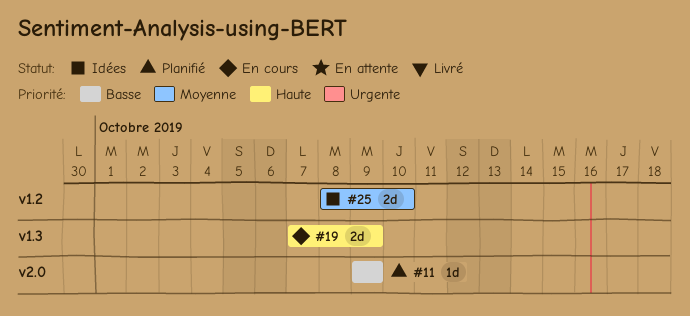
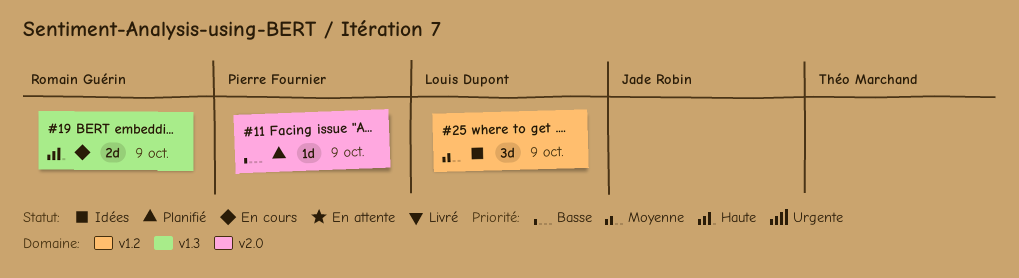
#25, estimate: 2d -> 3d
#25, due: Oct 10 -> Oct 9

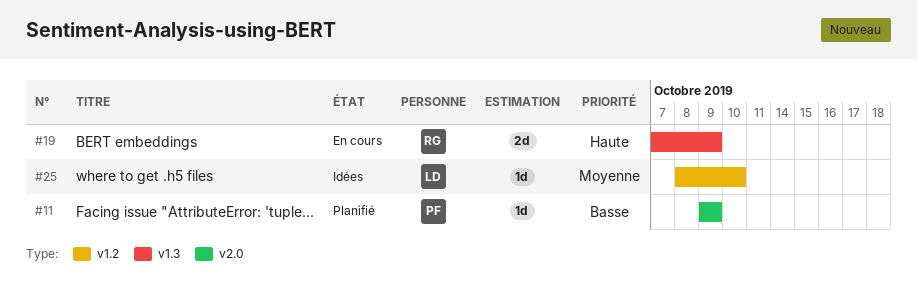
#25, estimate: 3d -> 1d
#25, due: Oct 9 -> Oct 10

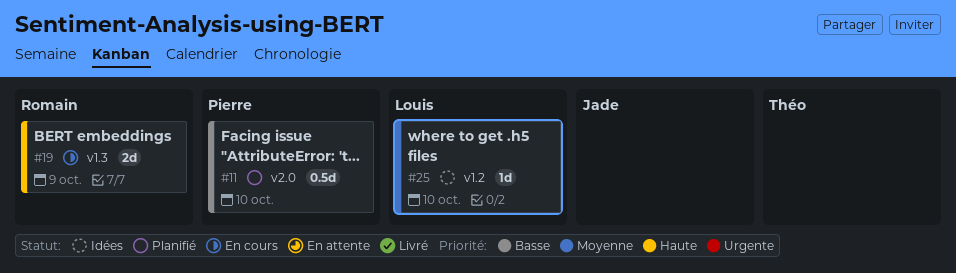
#11, estimate: 1d -> 0.5d
#11, due: Oct 9 -> Oct 10

